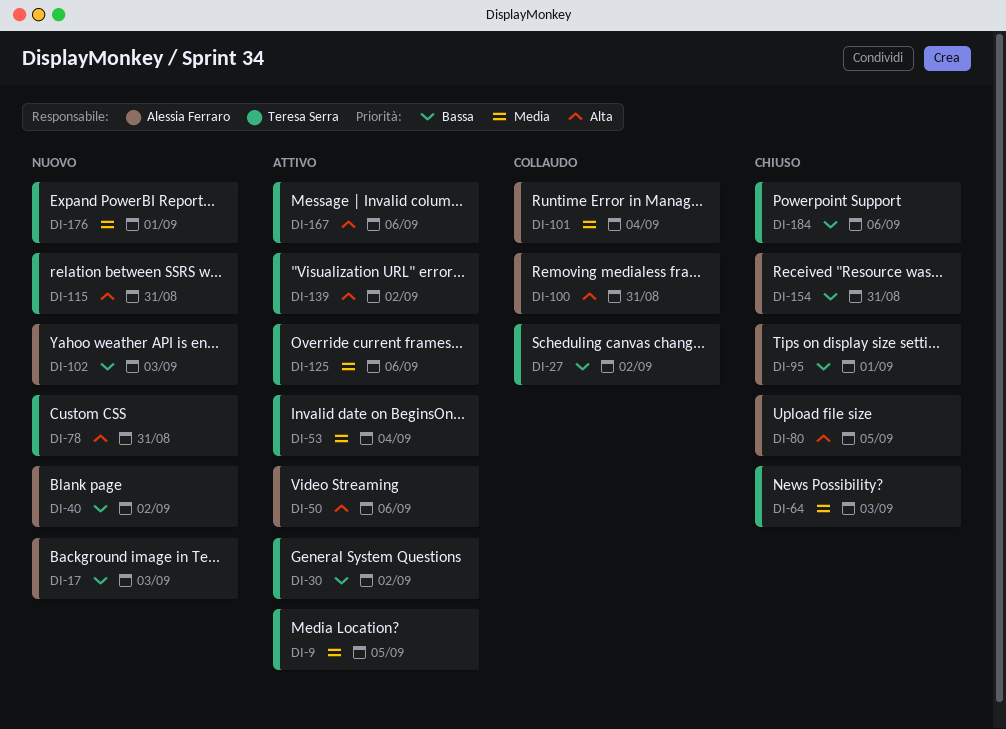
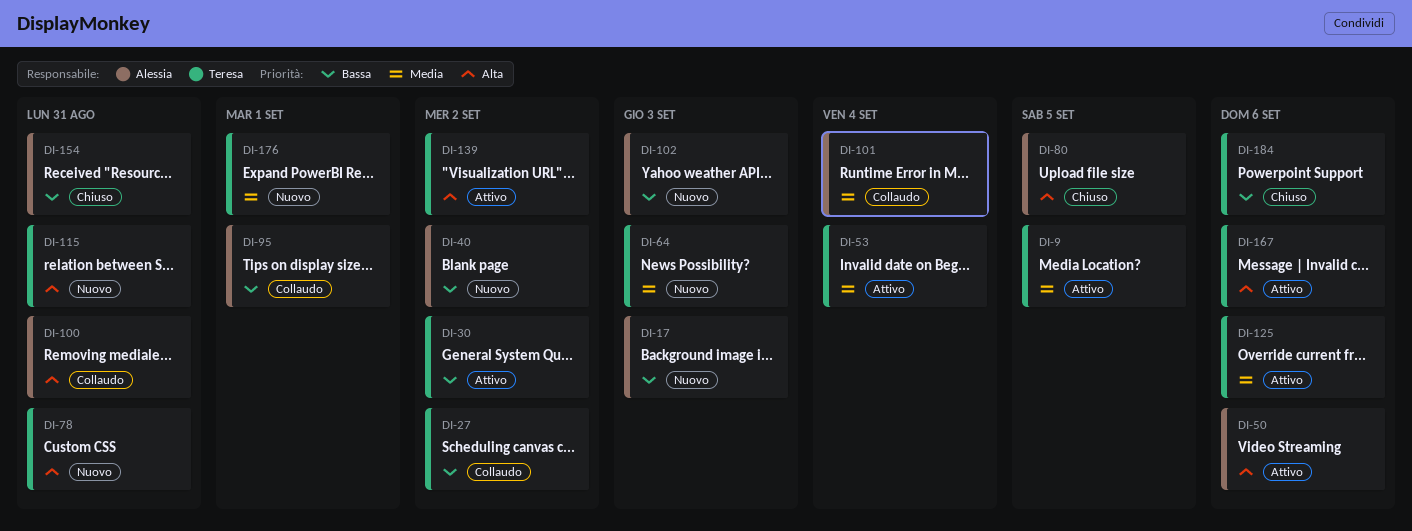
DI-64, status: Chiuso -> Nuovo
DI-95, status: Chiuso -> Collaudo

